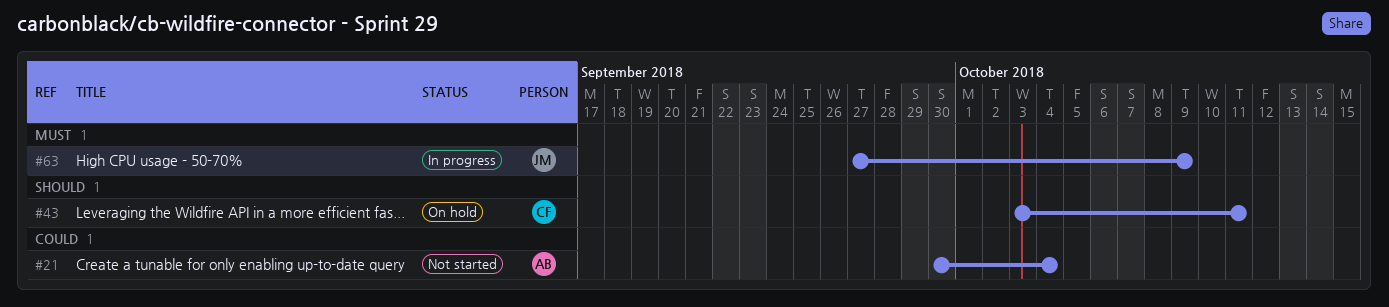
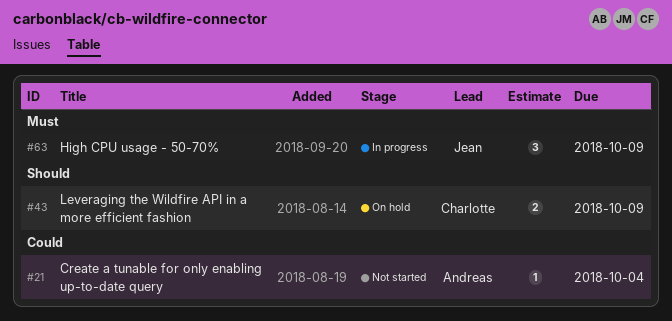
#43, due: Oct 11 -> Oct 9

